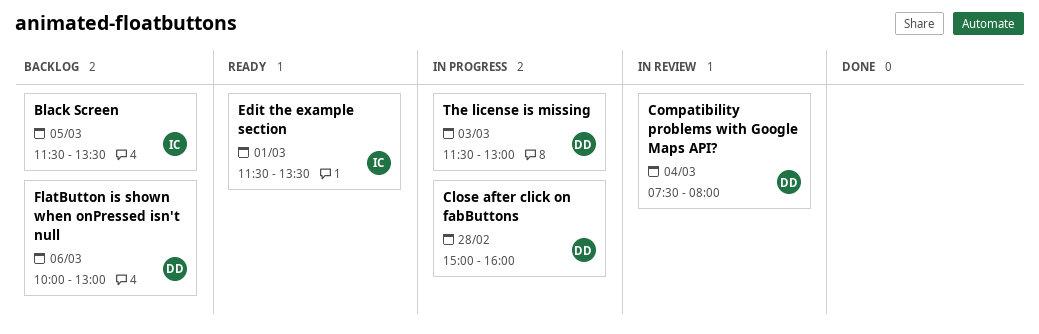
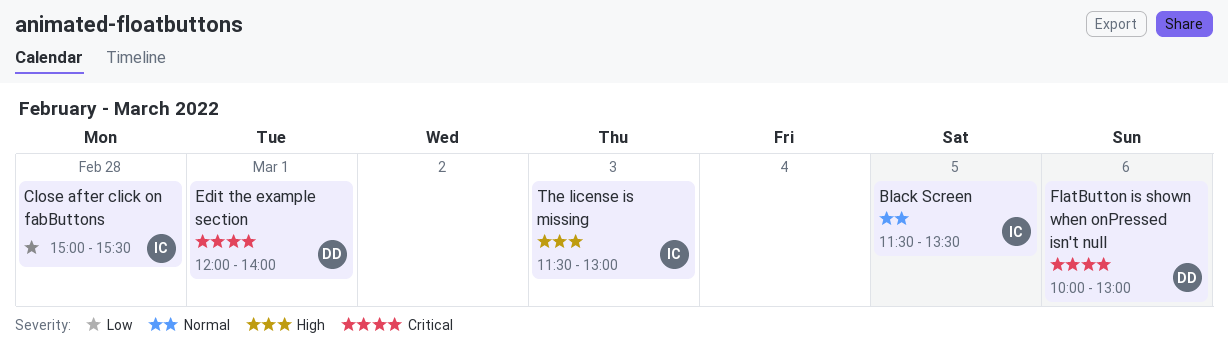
Close after click on fabButtons, owner: DD -> IC
Close after click on fabButtons, ends: 16:00 -> 15:30
Compatibility problems with Google Maps API?: present -> none
Edit the example section, owner: IC -> DD
Edit the example section, begins: 11:30 -> 12:00
Edit the example section, ends: 13:30 -> 14:00
The license is missing, owner: DD -> IC

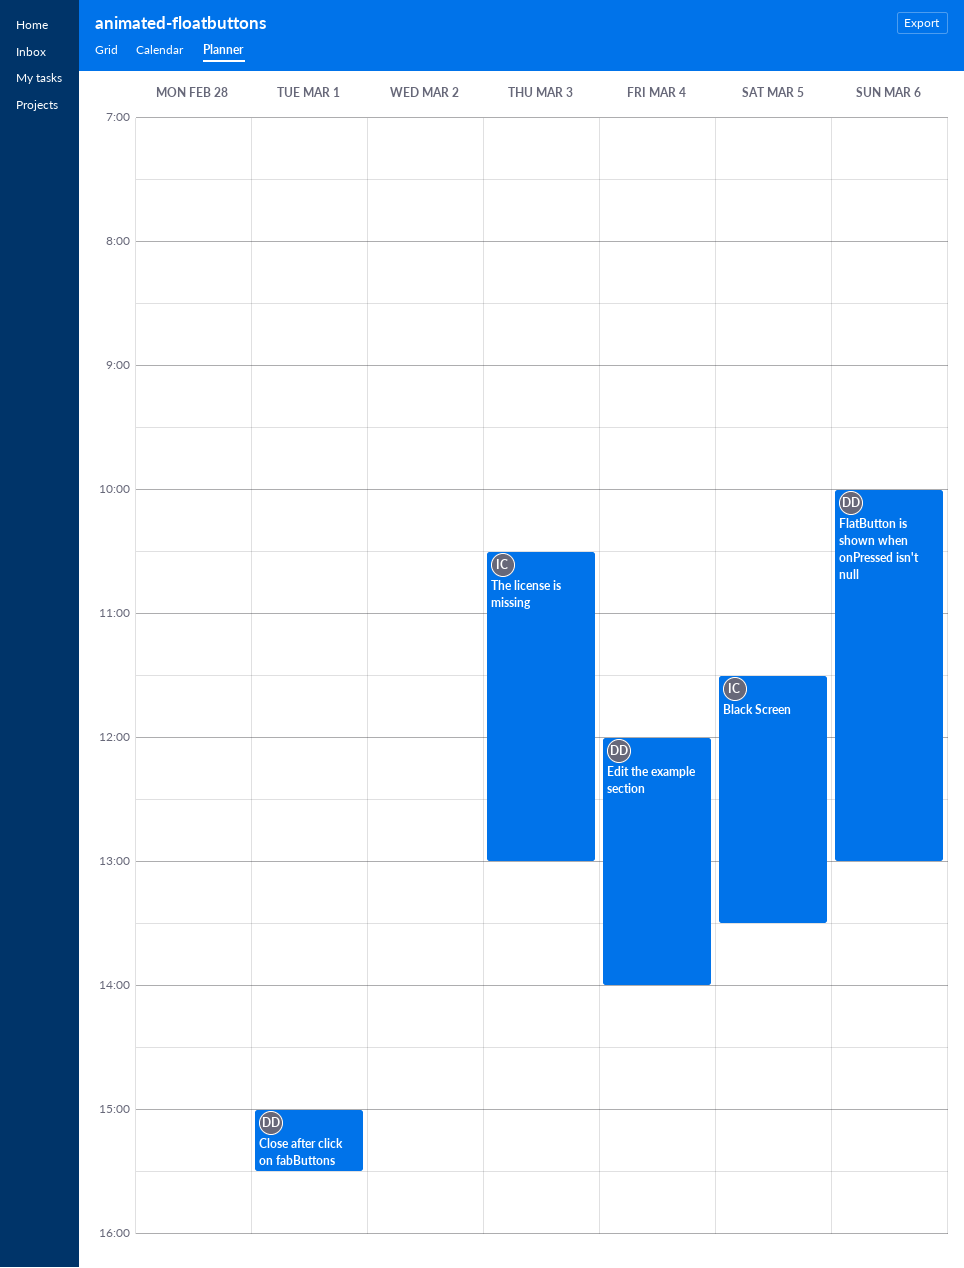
Close after click on fabButtons, owner: IC -> DD
Close after click on fabButtons, day: Feb 28 -> Mar 1
Edit the example section, day: Mar 1 -> Mar 4
The license is missing, begins: 11:30 -> 10:30

